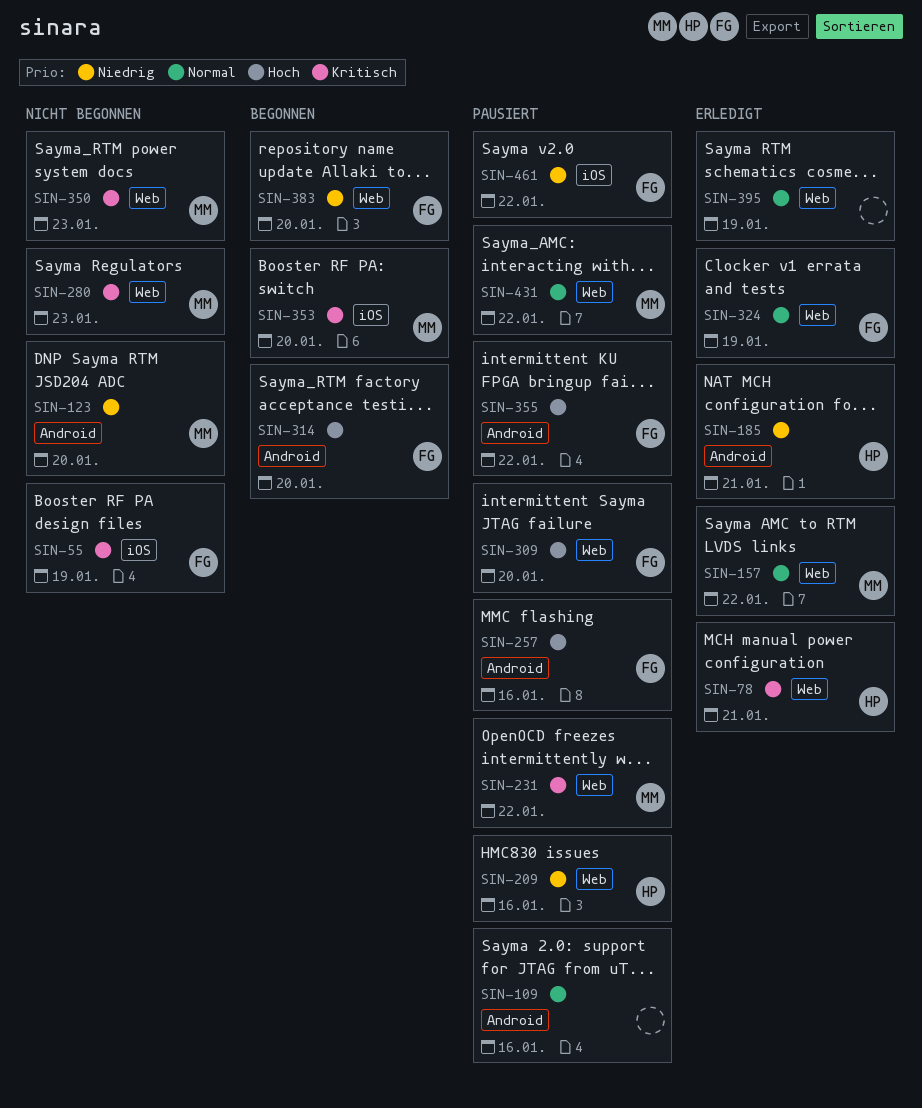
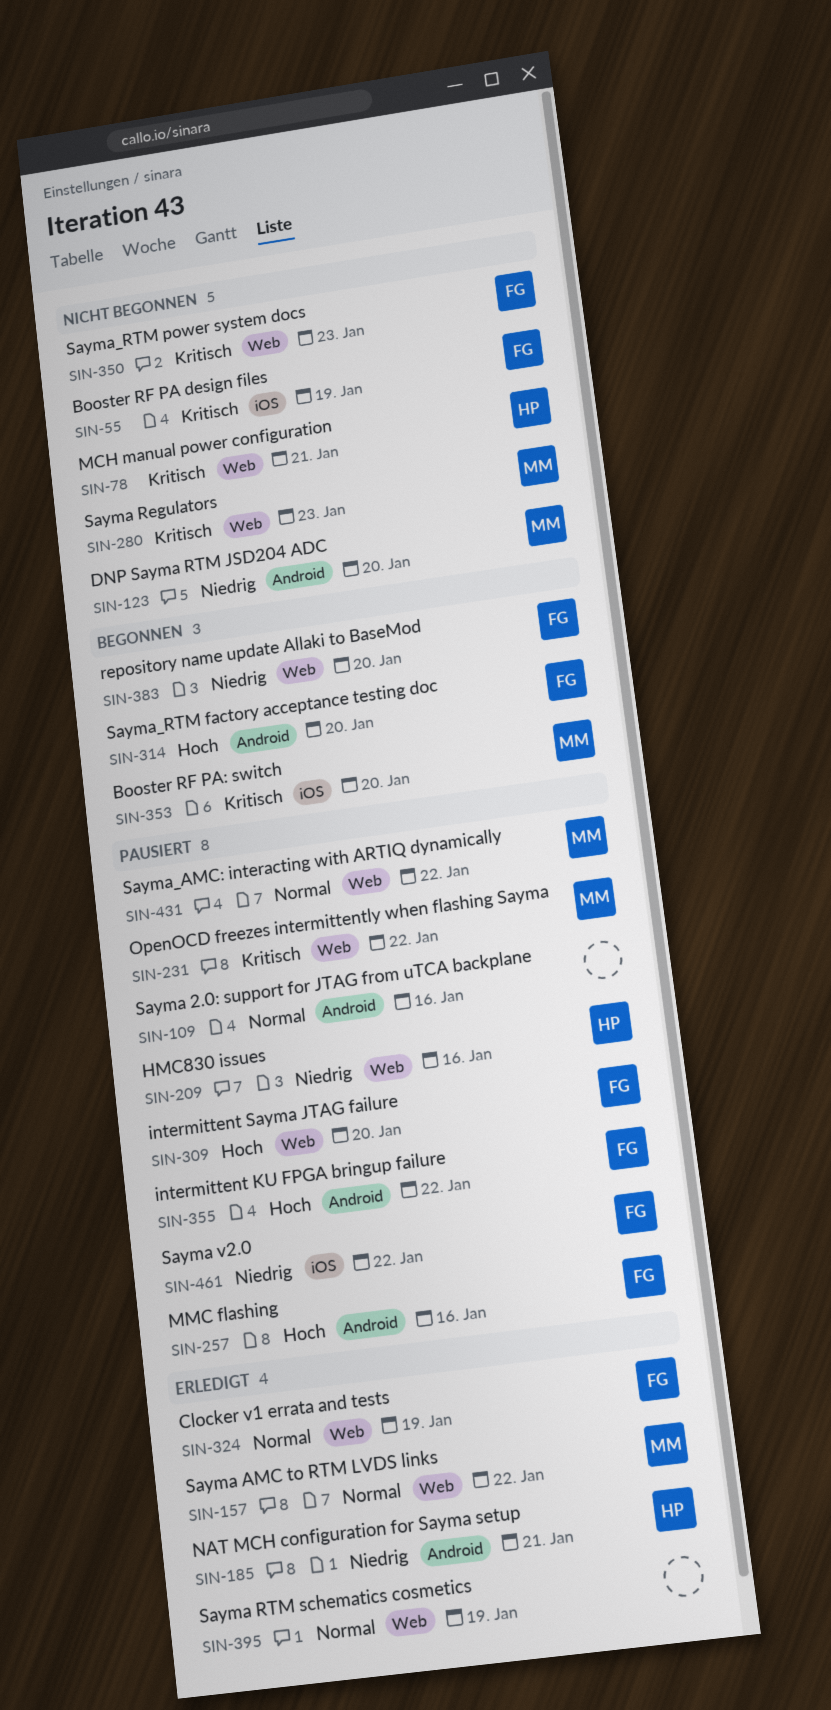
SIN-78, status: Erledigt -> Nicht begonnen
SIN-350, owner: MM -> FG

